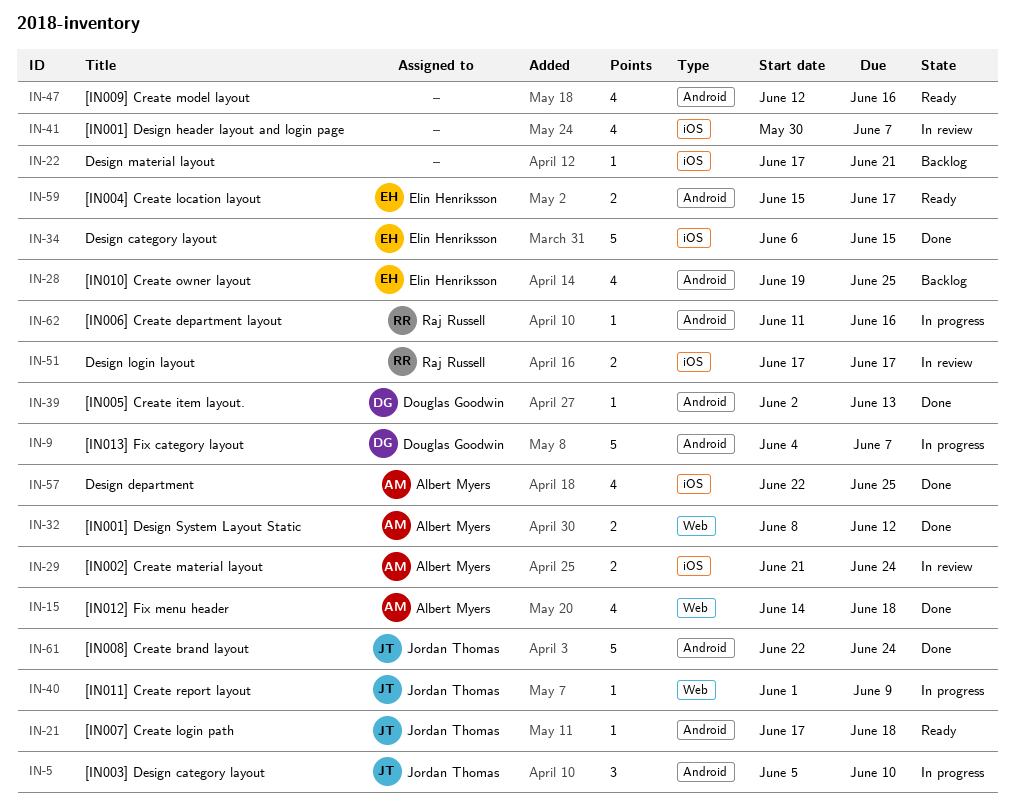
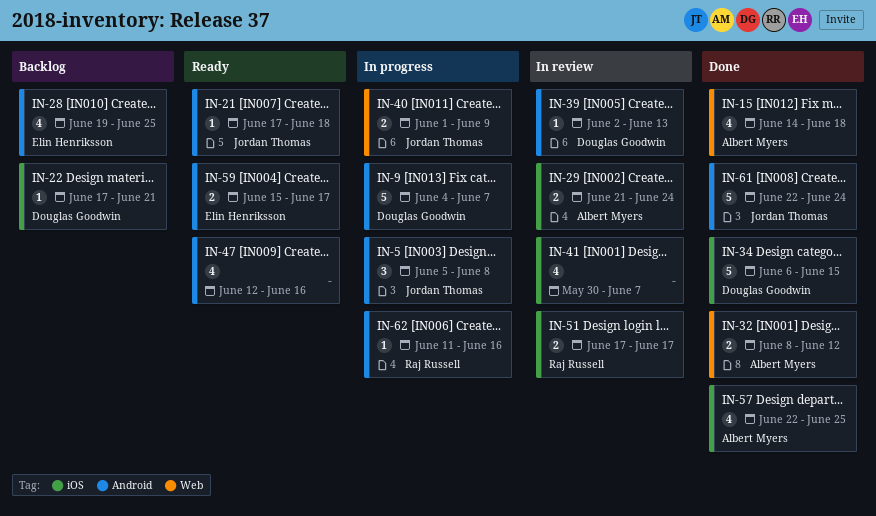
IN-5, due: Jun 10 -> Jun 8
IN-22, owner: none -> Douglas Goodwin
IN-34, owner: Elin Henriksson -> Douglas Goodwin
IN-39, status: Done -> In review
IN-40, estimate: 1 -> 2

